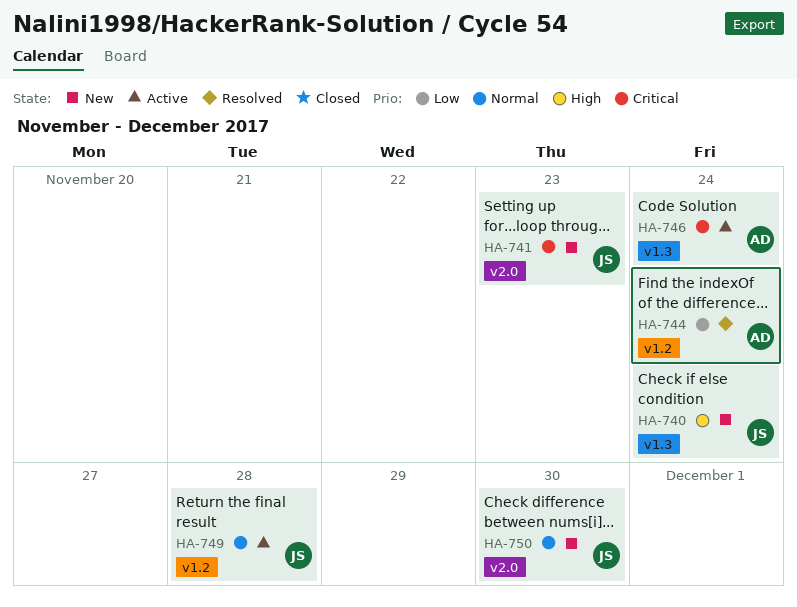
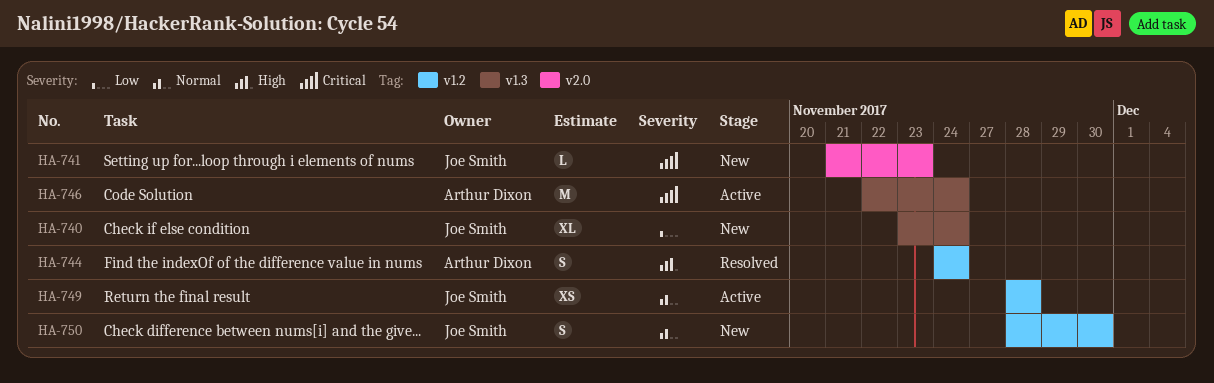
HA-740, priority: High -> Low
HA-744, priority: Low -> High
HA-750, label: v2.0 -> v1.2

